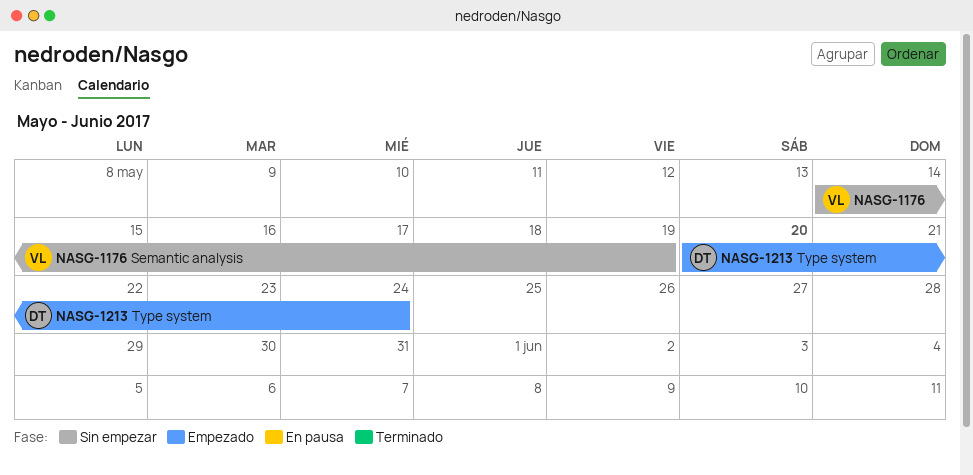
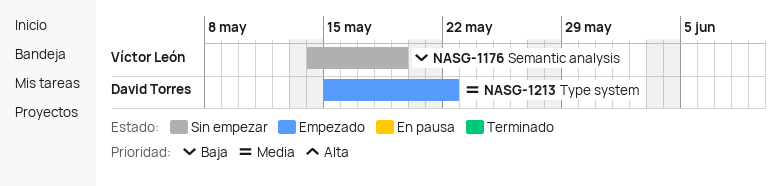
NASG-1213, start: May 20 -> May 15
NASG-1213, due: May 24 -> May 22

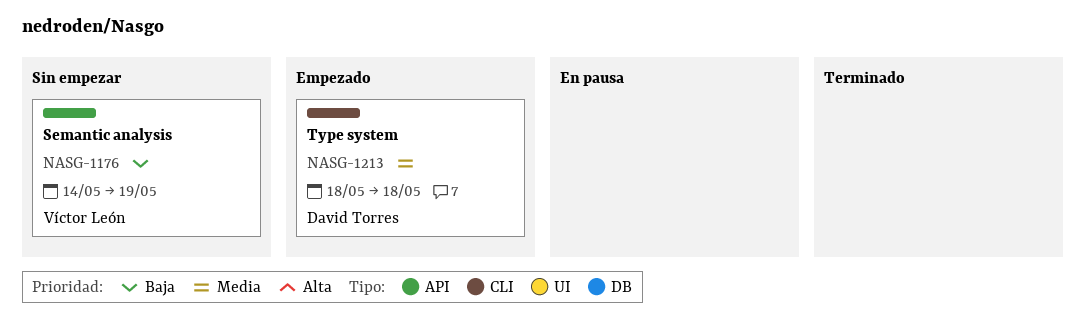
NASG-1213, start: May 15 -> May 18
NASG-1213, due: May 22 -> May 18

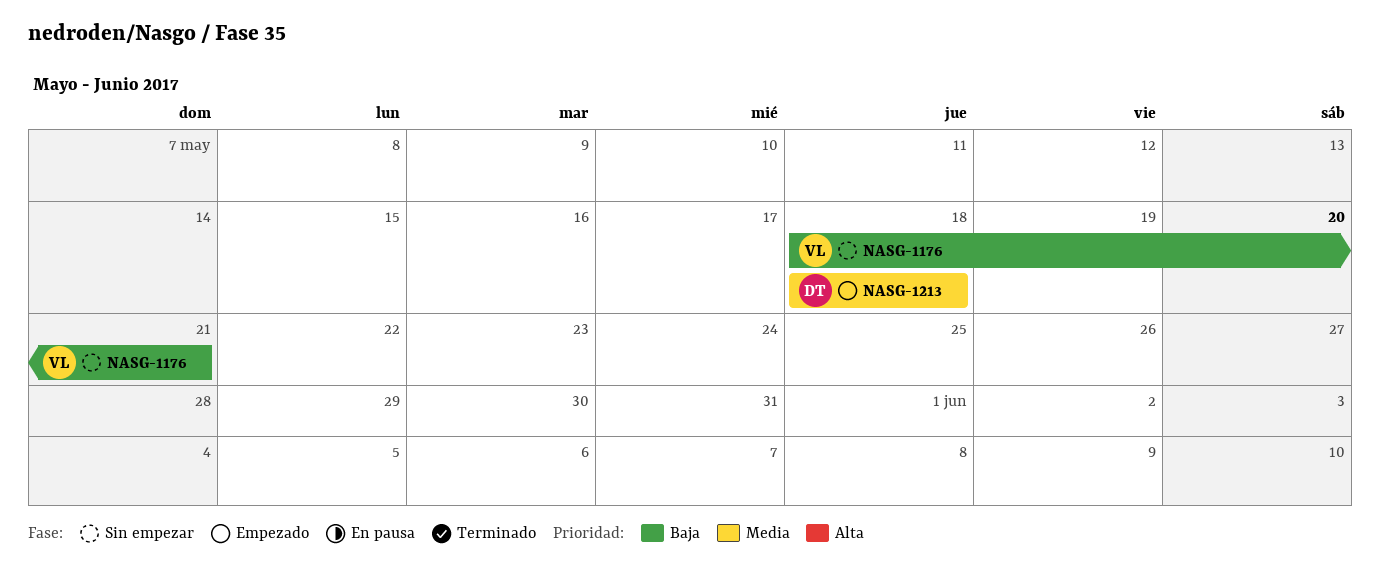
NASG-1176, start: May 14 -> May 18
NASG-1176, due: May 19 -> May 21

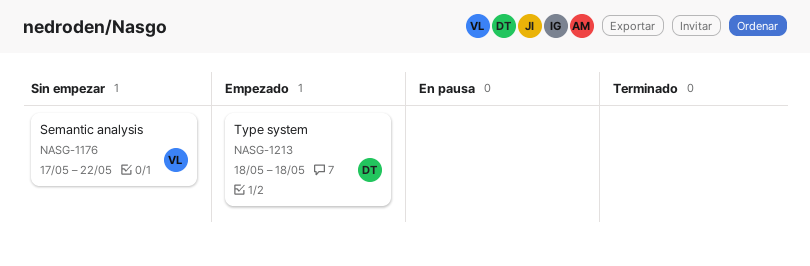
NASG-1176, start: May 18 -> May 17
NASG-1176, due: May 21 -> May 22

